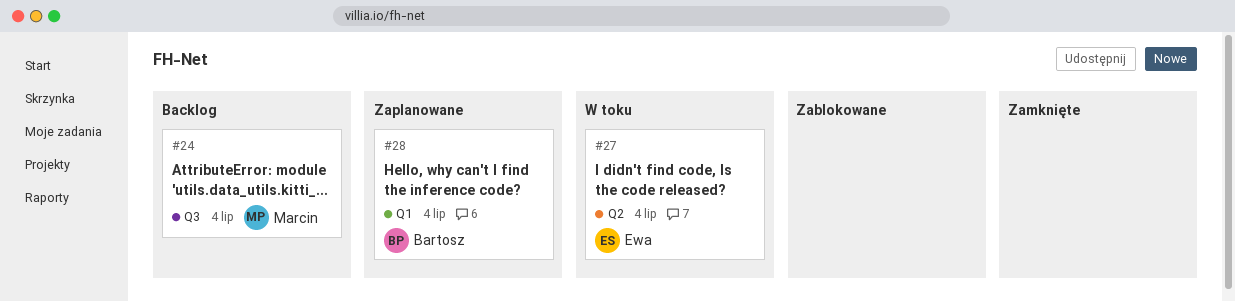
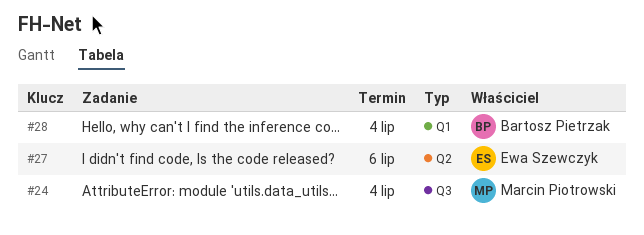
#27, due: Jul 4 -> Jul 6

